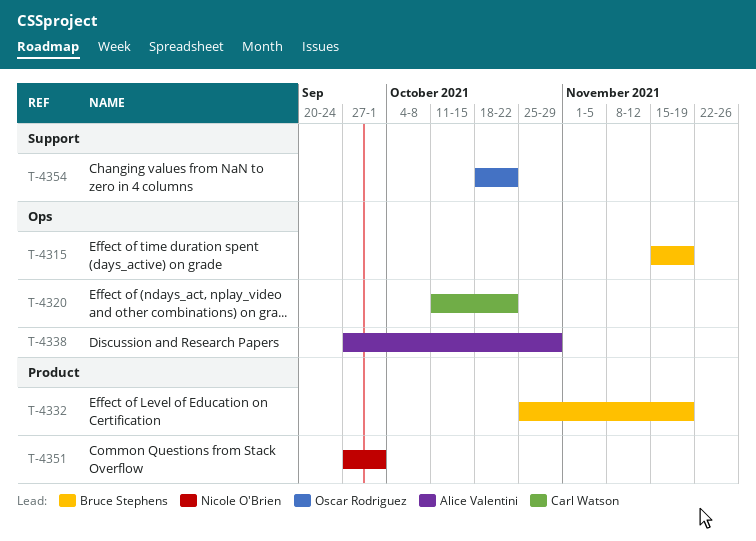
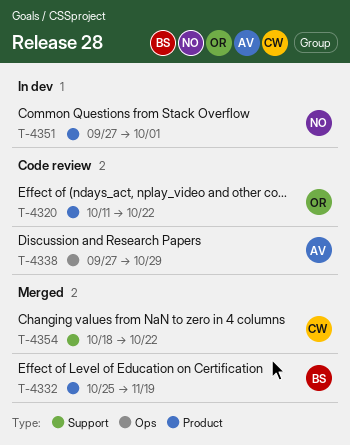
T-4315: present -> none
T-4320, owner: Carl Watson -> Oscar Rodriguez
T-4320, label: Ops -> Product
T-4354, owner: Oscar Rodriguez -> Carl Watson

